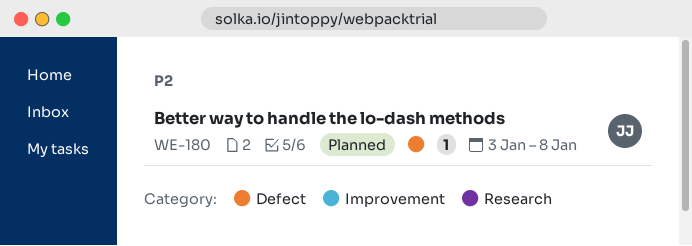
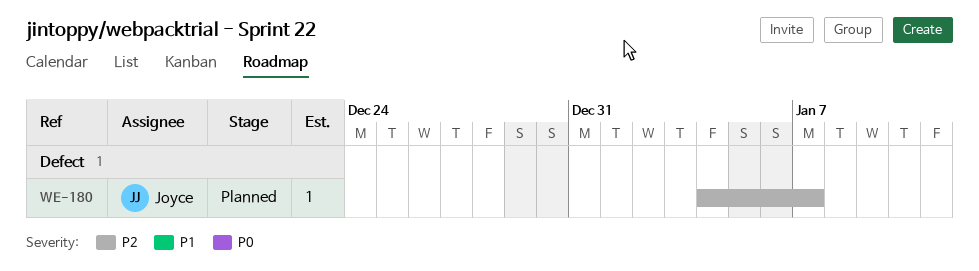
WE-180, start: Jan 3 -> Jan 4
WE-180, due: Jan 8 -> Jan 7

